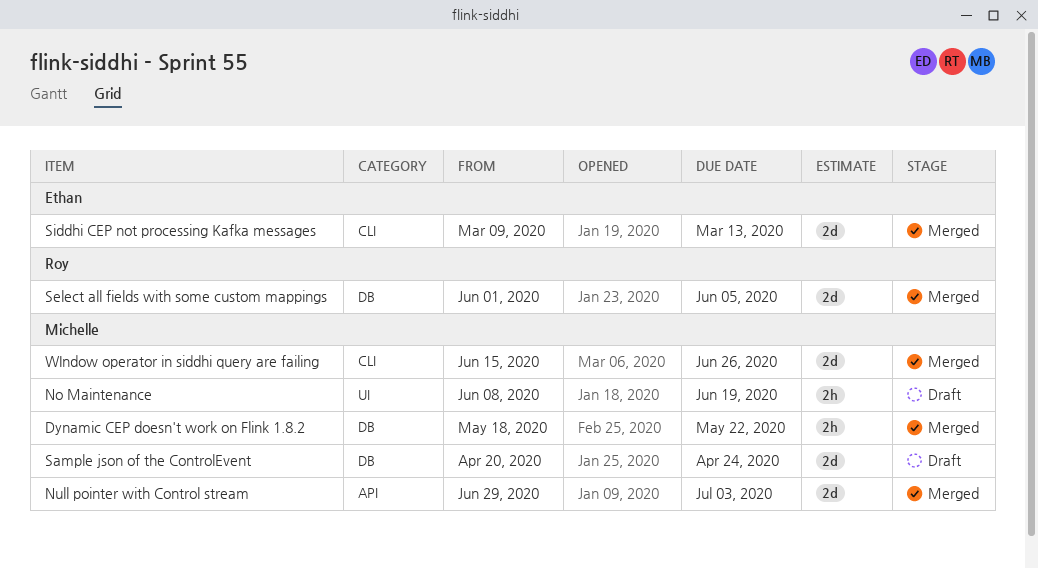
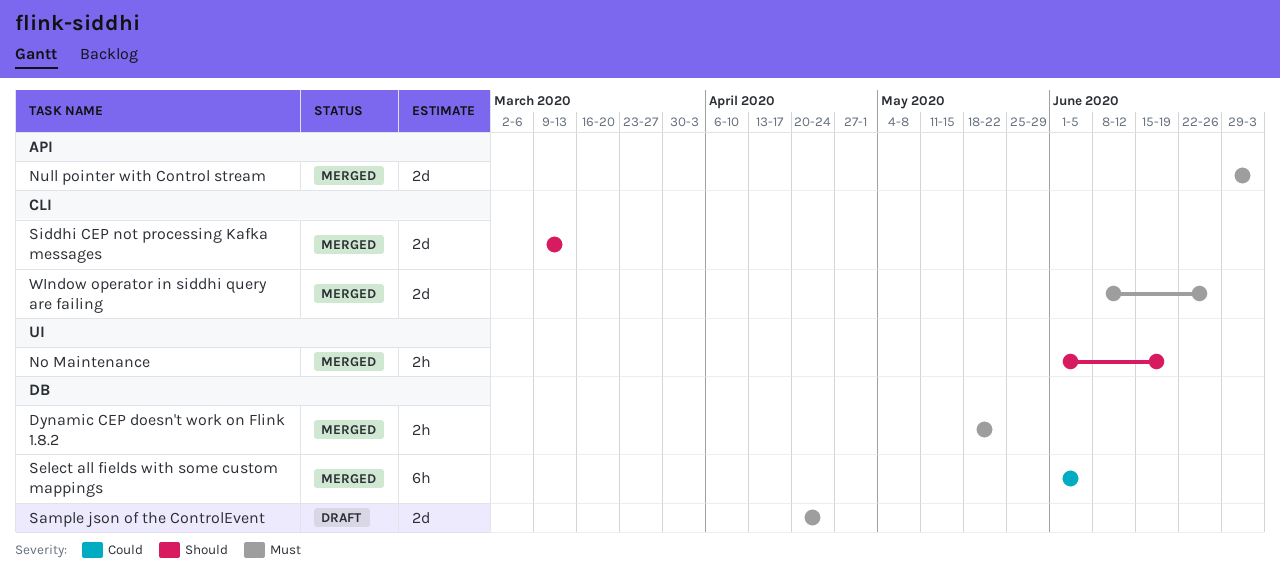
No Maintenance, status: Draft -> Merged
No Maintenance, start: Jun 8 -> Jun 1
Select all fields with some custom mappings, estimate: 2d -> 6h
WIndow operator in siddhi query are failing, start: Jun 15 -> Jun 8

